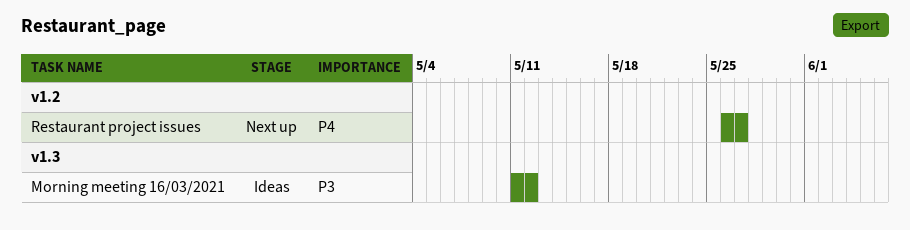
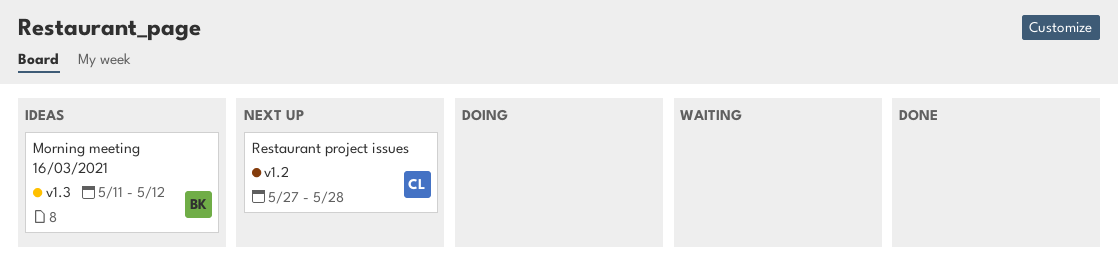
Restaurant project issues, start: May 26 -> May 27
Restaurant project issues, due: May 27 -> May 28

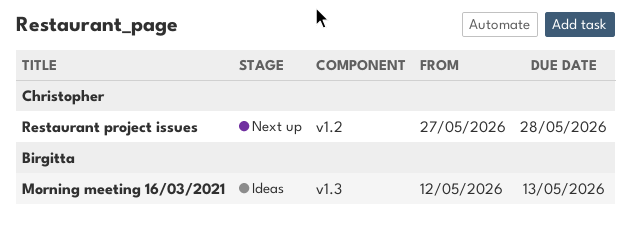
Morning meeting 16/03/2021, start: May 11 -> May 12
Morning meeting 16/03/2021, due: May 12 -> May 13

